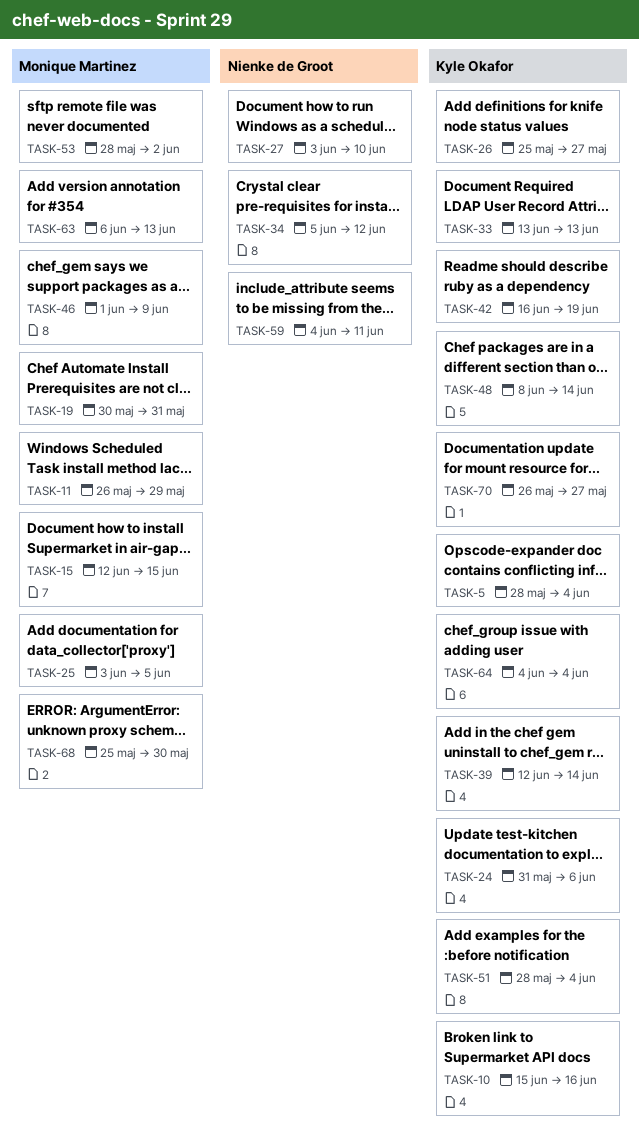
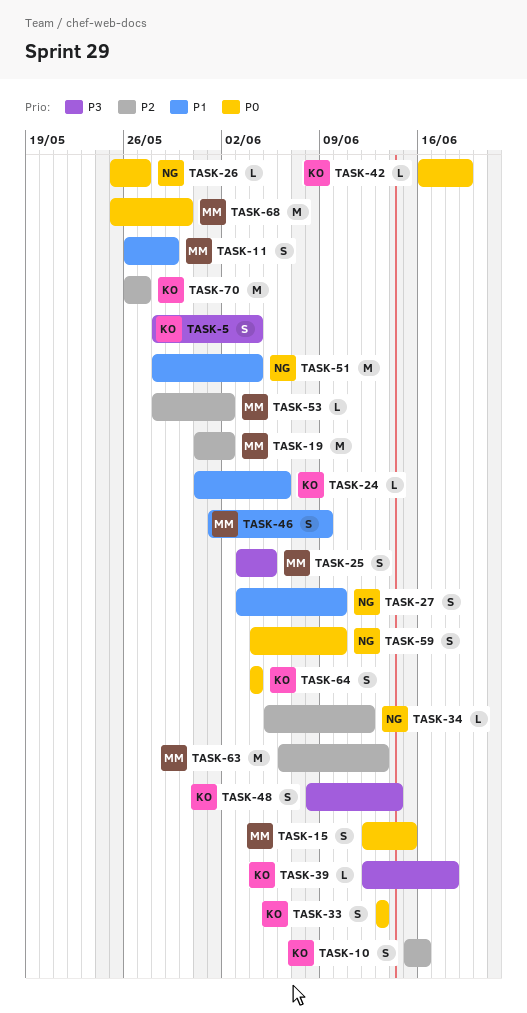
TASK-19, start: May 30 -> May 31
TASK-19, due: May 31 -> Jun 2
TASK-26, owner: Kyle Okafor -> Nienke de Groot
TASK-39, due: Jun 14 -> Jun 18
TASK-51, owner: Kyle Okafor -> Nienke de Groot
TASK-59, due: Jun 11 -> Jun 10

